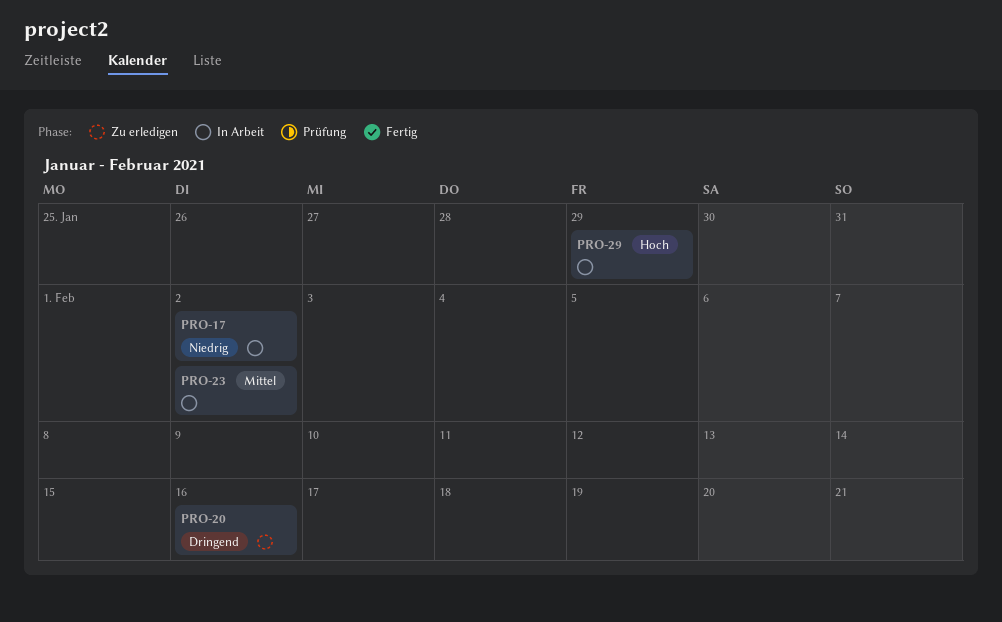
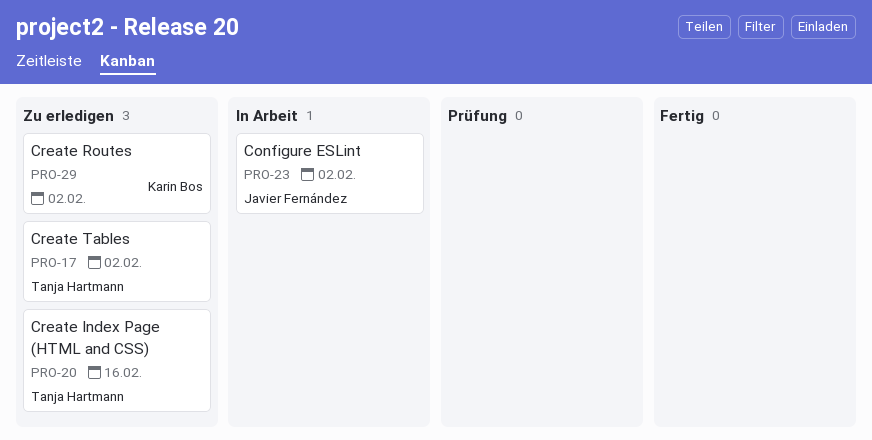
PRO-17, status: In Arbeit -> Zu erledigen
PRO-29, status: In Arbeit -> Zu erledigen
PRO-29, due: Jan 29 -> Feb 2

